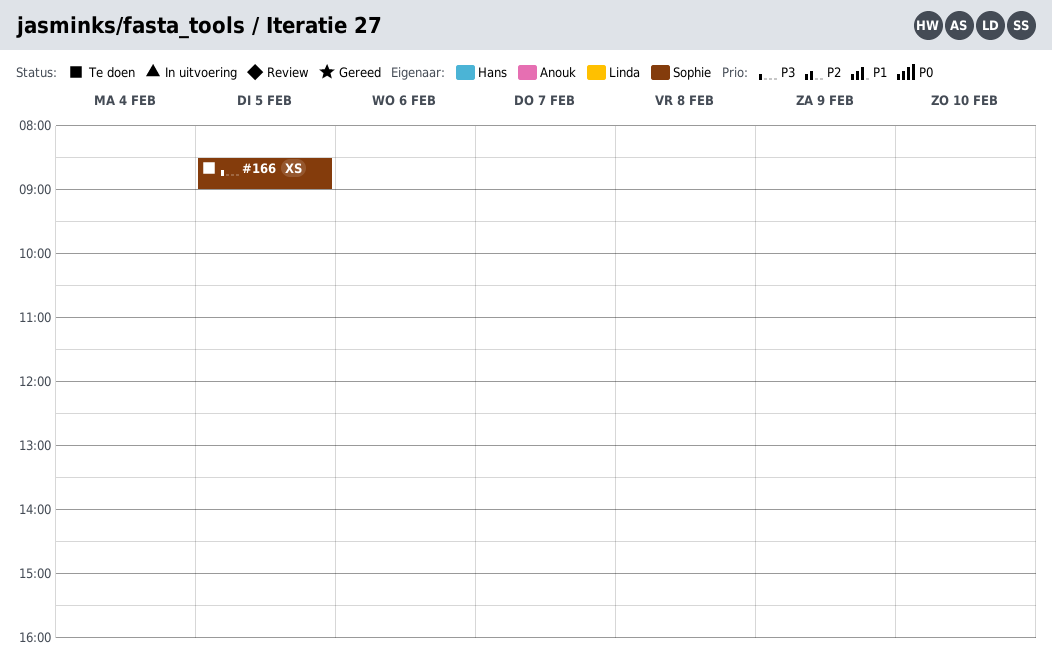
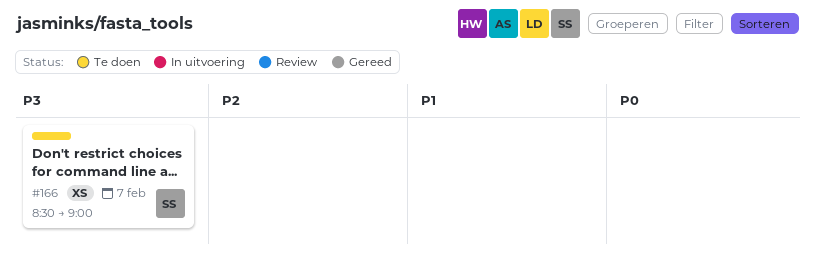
#166, day: Feb 5 -> Feb 7

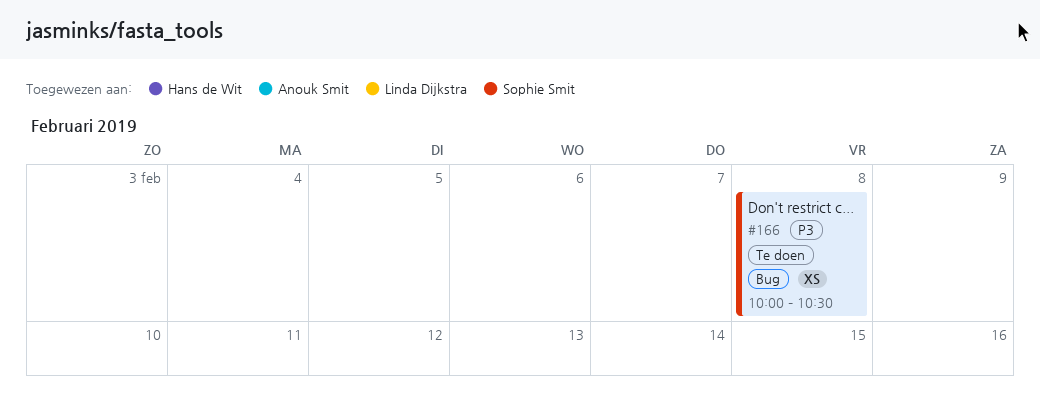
#166, day: Feb 7 -> Feb 8
#166, begins: 08:30 -> 10:00
#166, ends: 09:00 -> 10:30

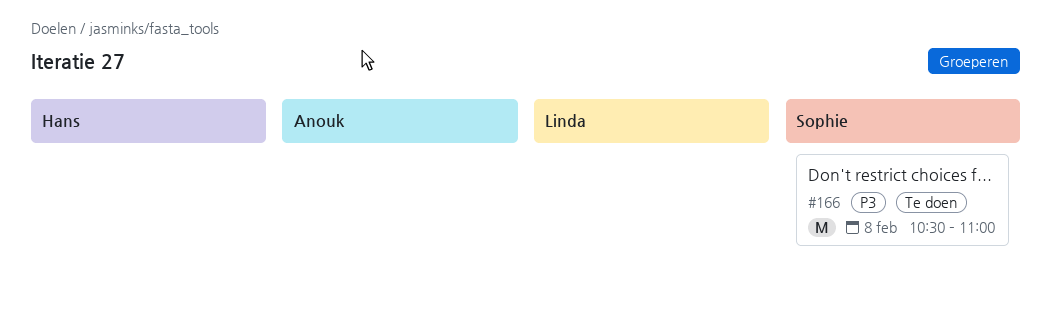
#166, estimate: XS -> M
#166, begins: 10:00 -> 10:30
#166, ends: 10:30 -> 11:00

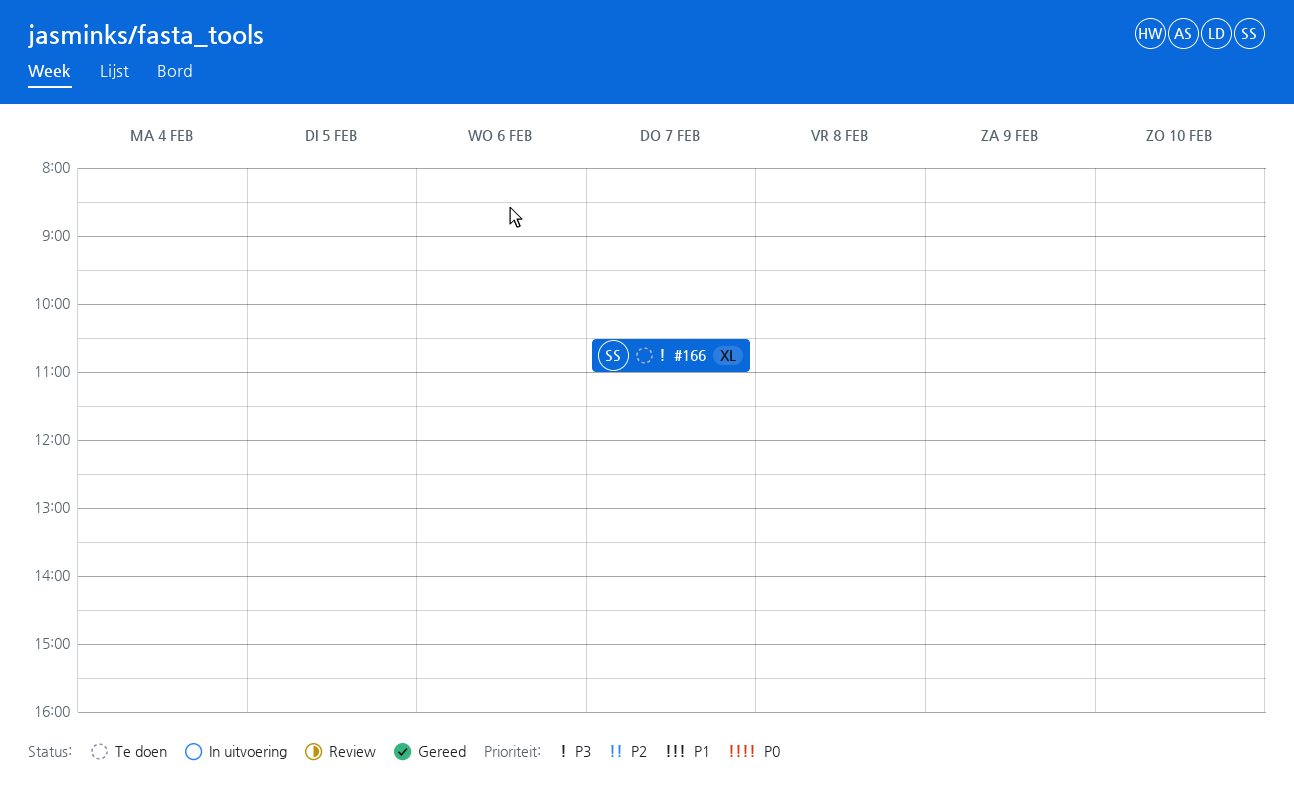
#166, estimate: M -> XL
#166, day: Feb 8 -> Feb 7

